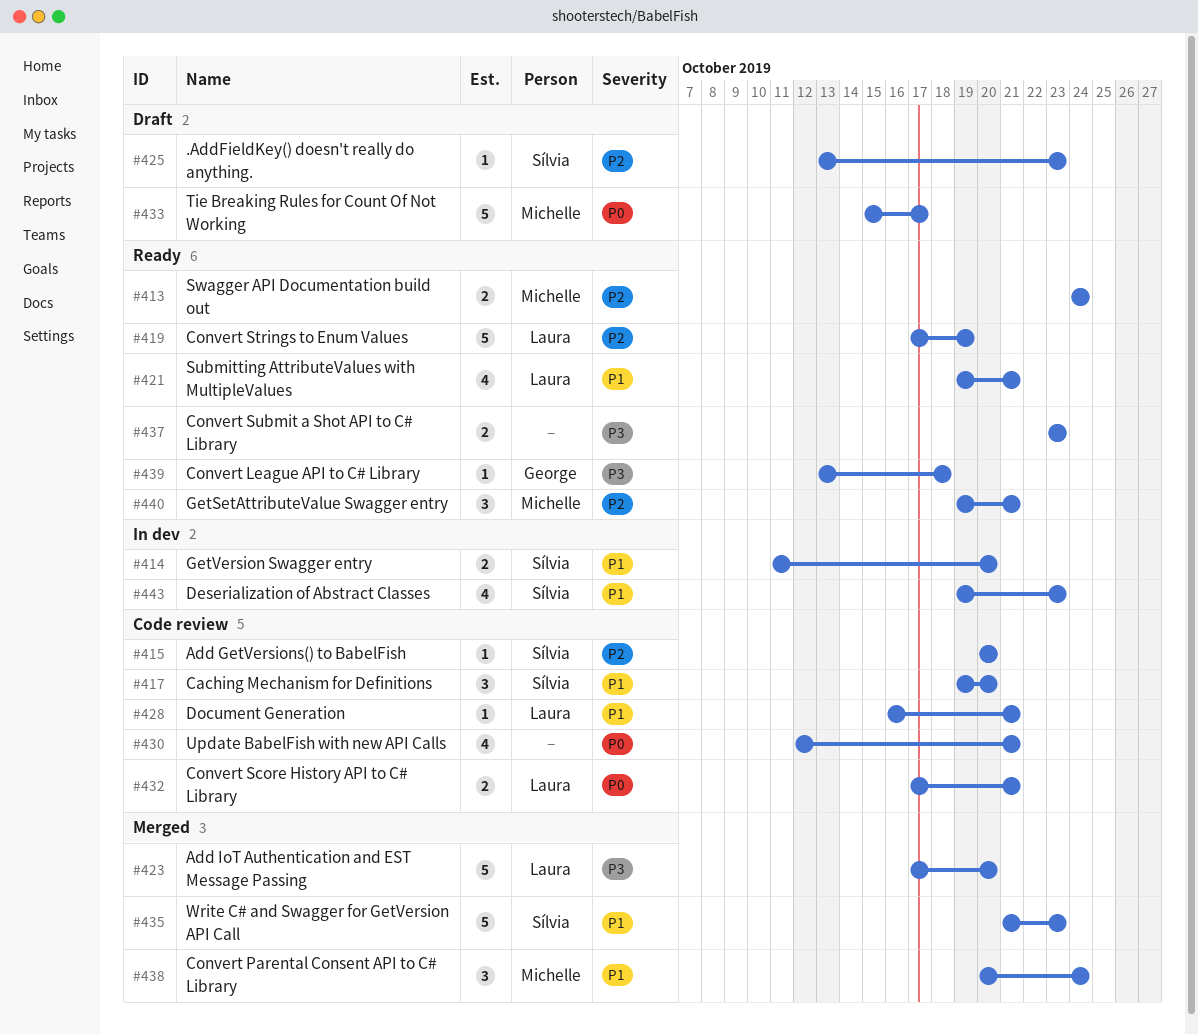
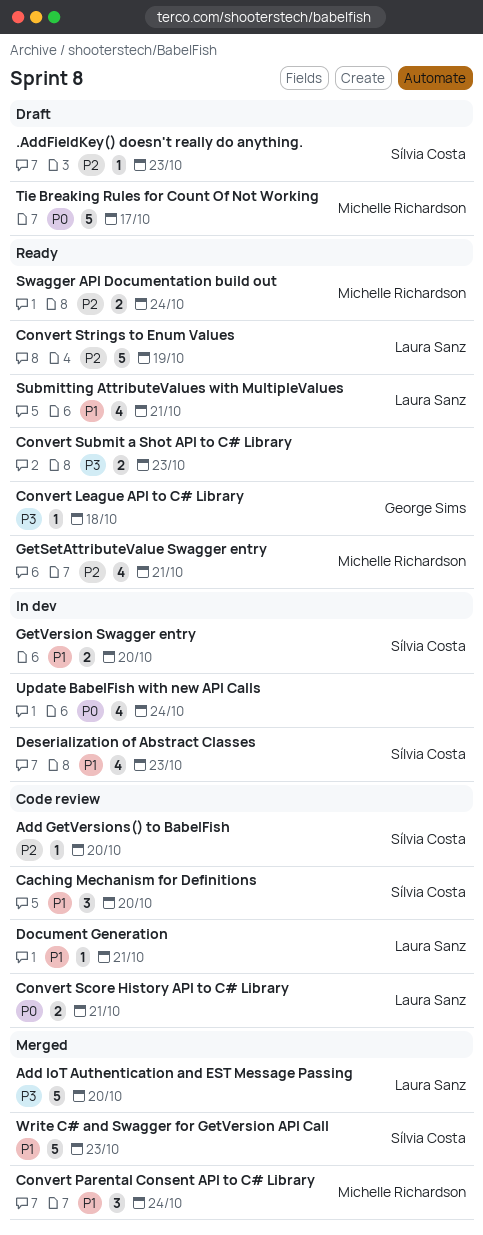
GetSetAttributeValue Swagger entry, estimate: 3 -> 4
Update BabelFish with new API Calls, status: Code review -> In dev
Update BabelFish with new API Calls, due: Oct 21 -> Oct 24

